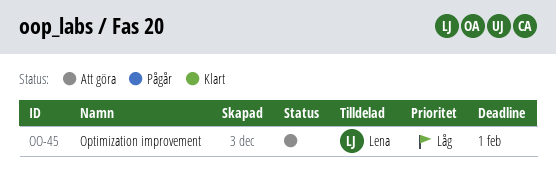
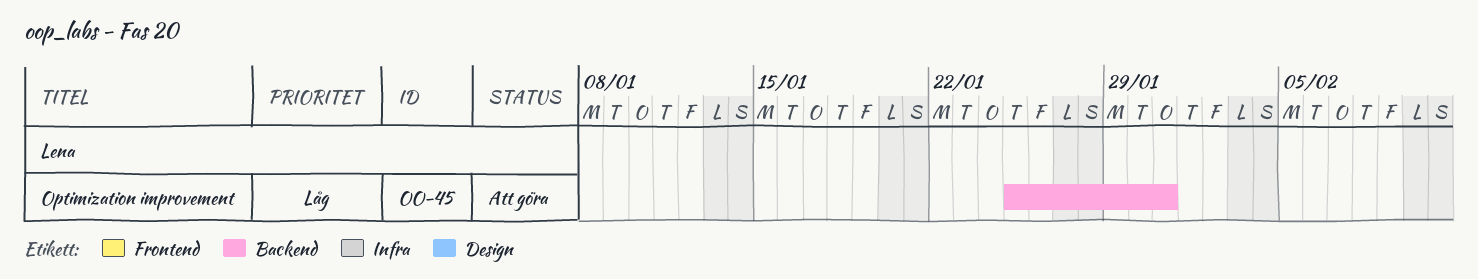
OO-45, due: Feb 1 -> Jan 31

